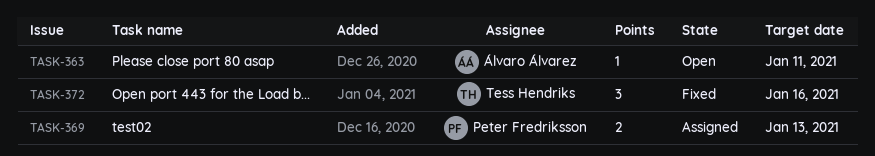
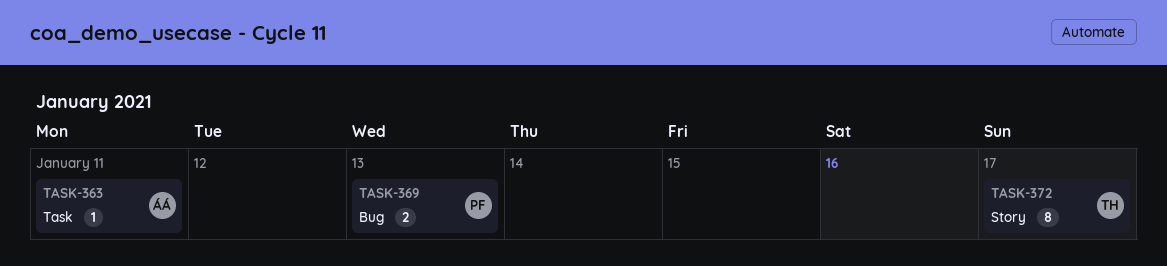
TASK-372, estimate: 3 -> 8
TASK-372, due: Jan 16 -> Jan 17

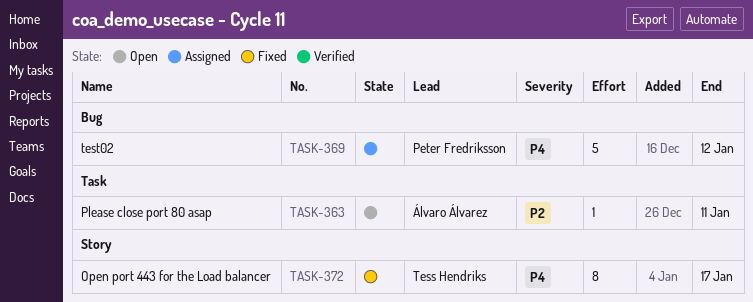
TASK-369, estimate: 2 -> 5
TASK-369, due: Jan 13 -> Jan 12

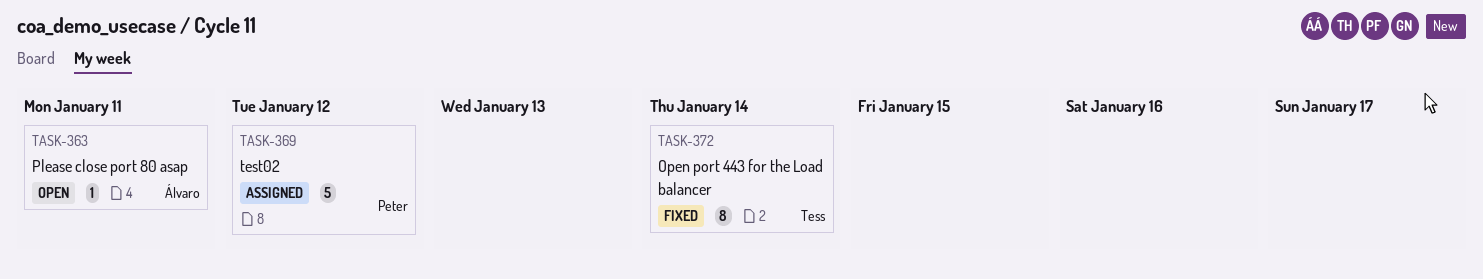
TASK-372, due: Jan 17 -> Jan 14

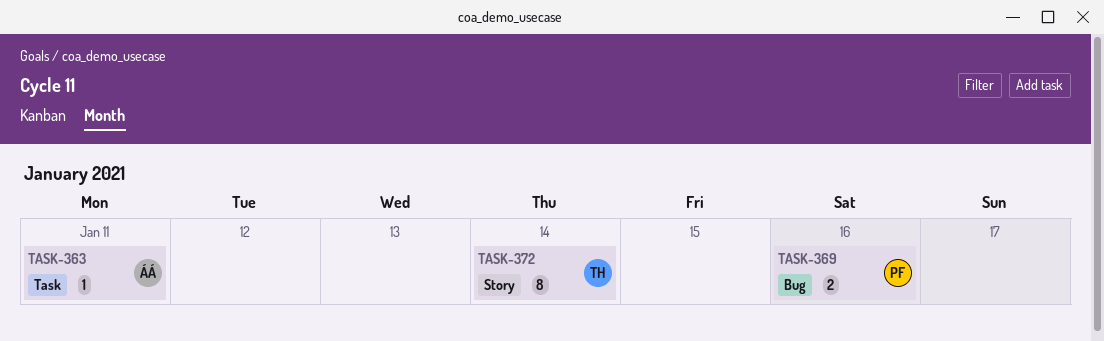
TASK-369, estimate: 5 -> 2
TASK-369, due: Jan 12 -> Jan 16

